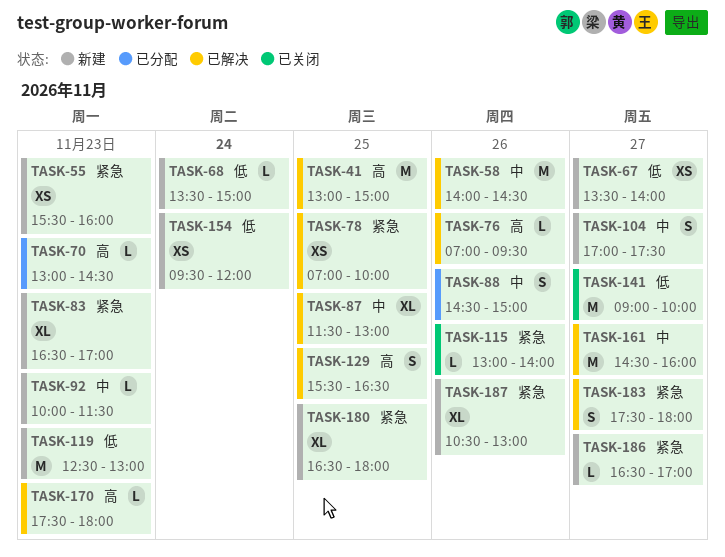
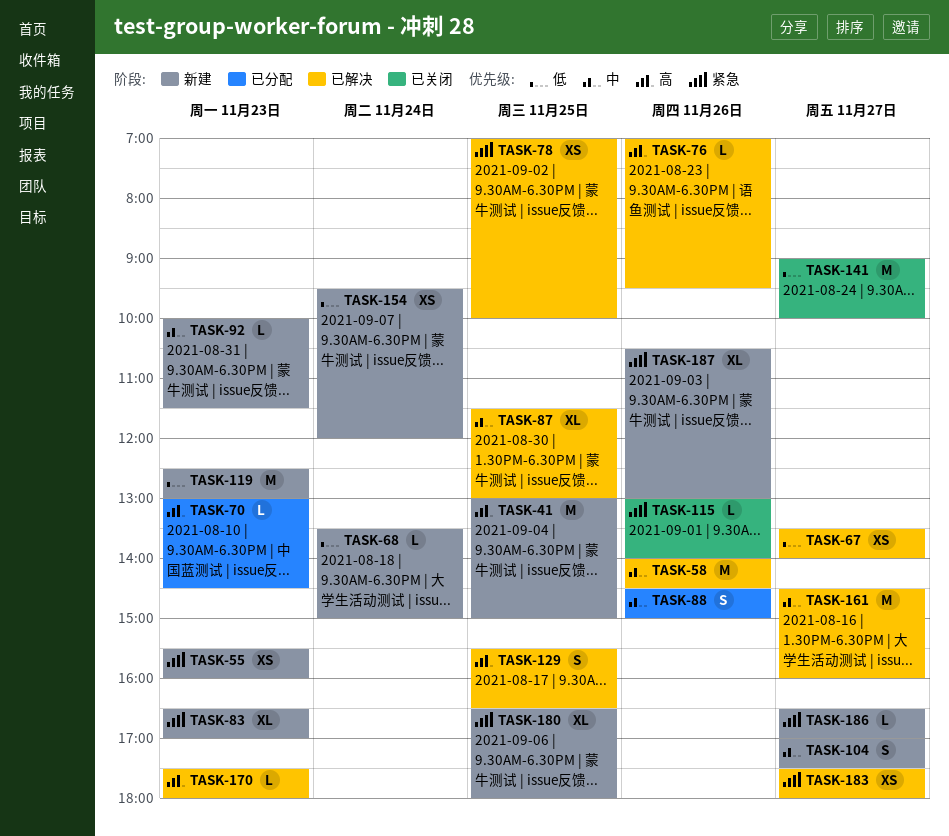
TASK-41, status: 已解决 -> 新建
TASK-67, status: 新建 -> 已解决
TASK-183, estimate: S -> XS

